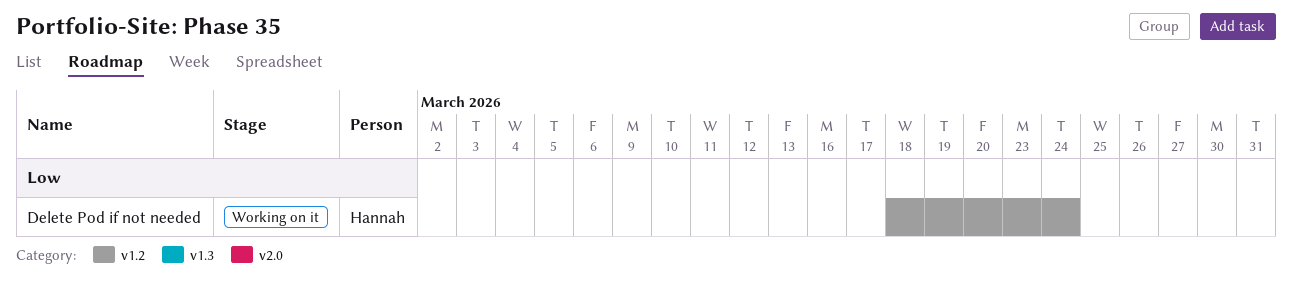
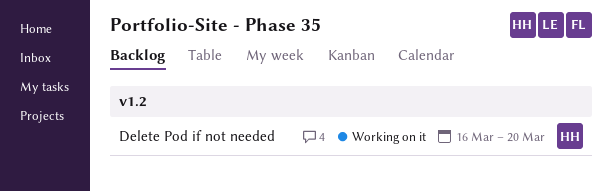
Delete Pod if not needed, start: Mar 18 -> Mar 16
Delete Pod if not needed, due: Mar 24 -> Mar 20

